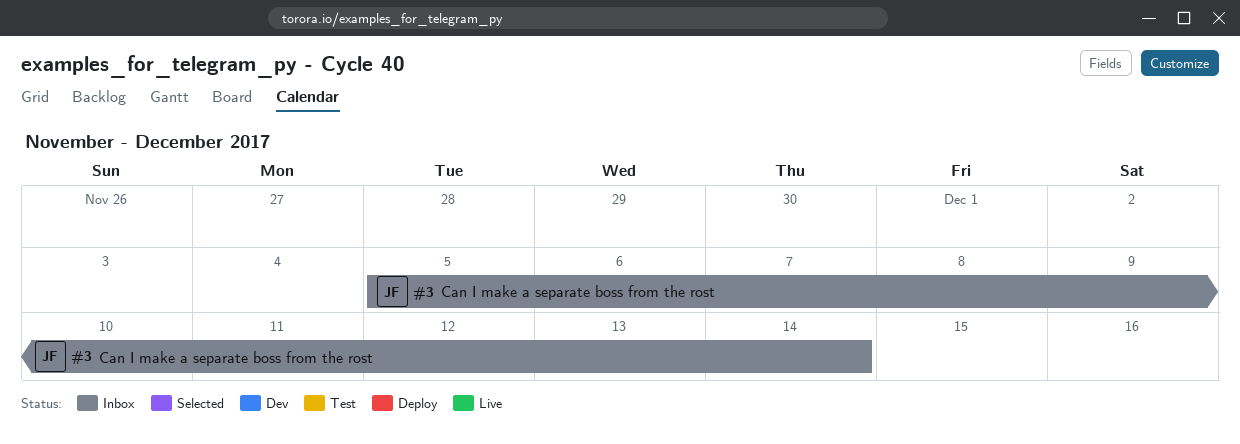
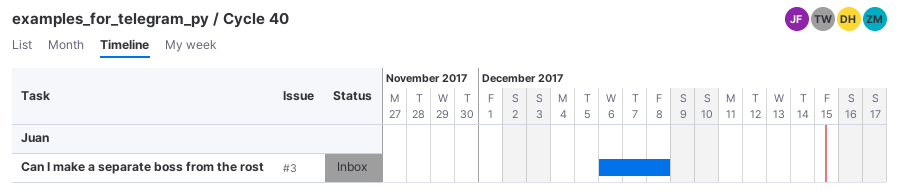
#3, start: Dec 5 -> Dec 6
#3, due: Dec 14 -> Dec 8

